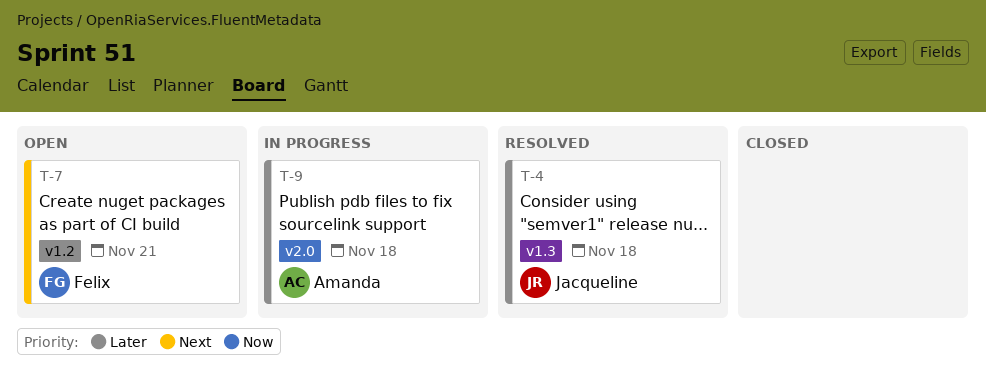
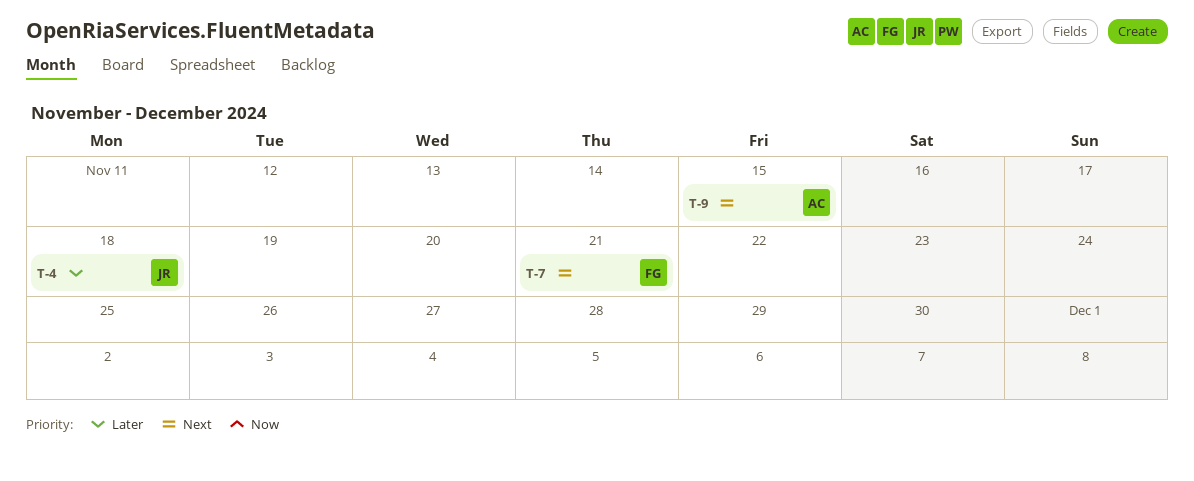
T-9, priority: Later -> Next
T-9, due: Nov 18 -> Nov 15

